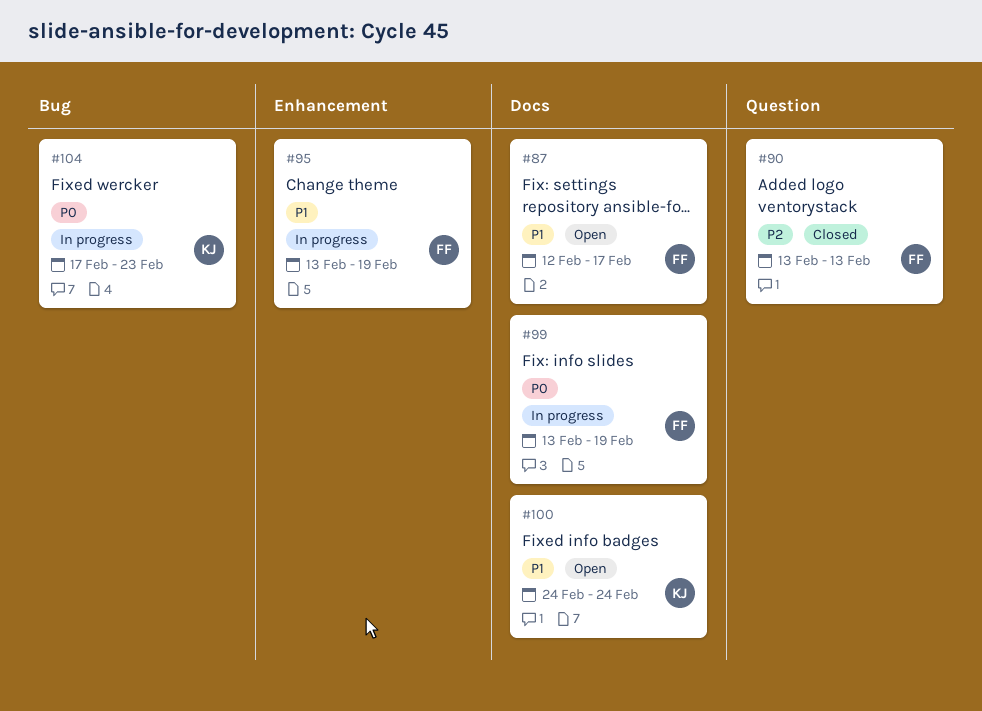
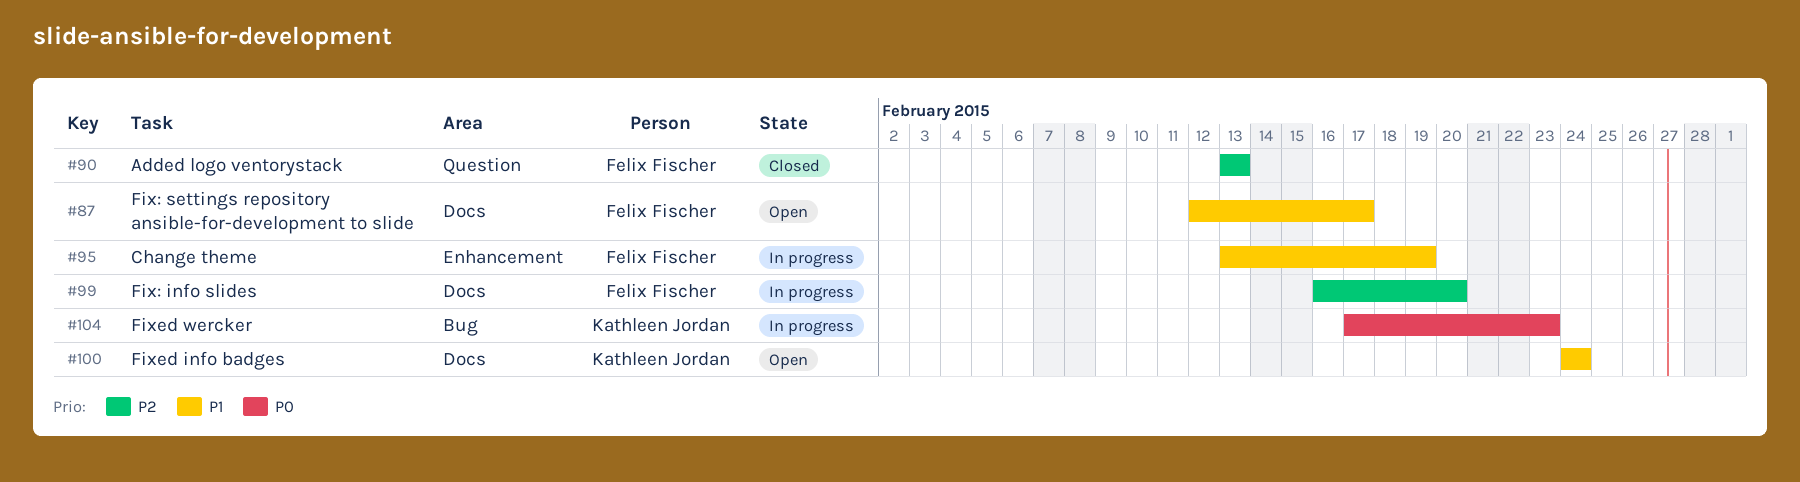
#99, priority: P0 -> P2
#99, start: Feb 13 -> Feb 16
#99, due: Feb 19 -> Feb 20

